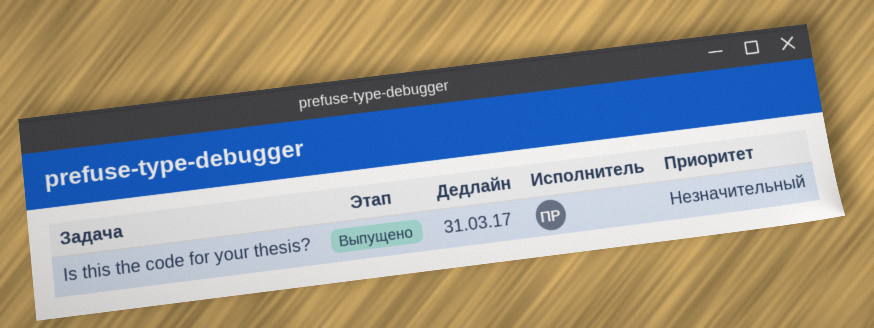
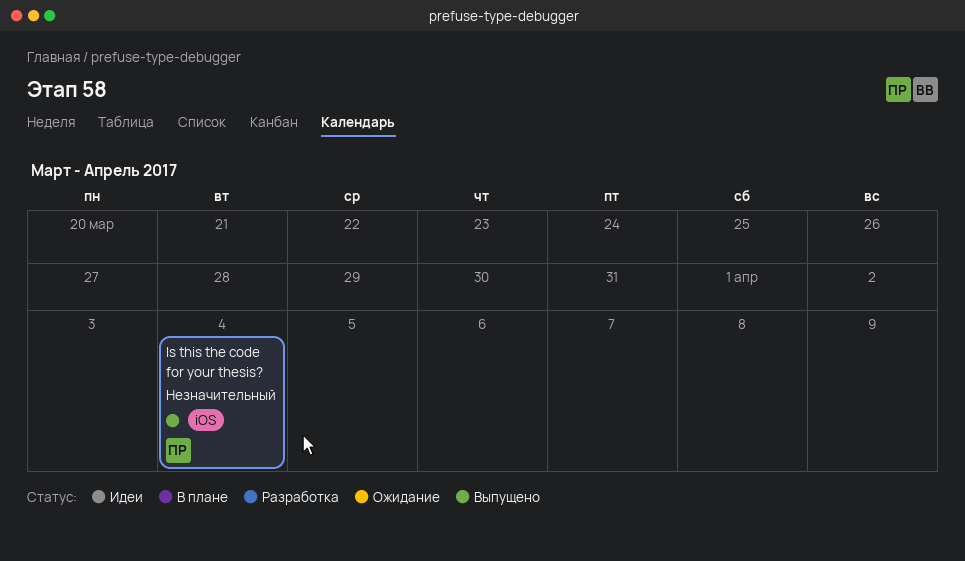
Is this the code for your thesis?, due: Mar 31 -> Apr 4

